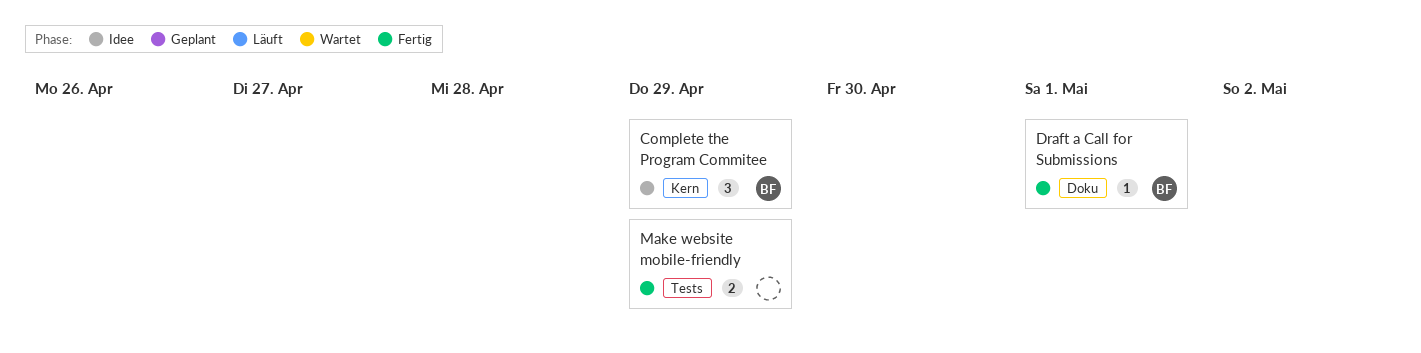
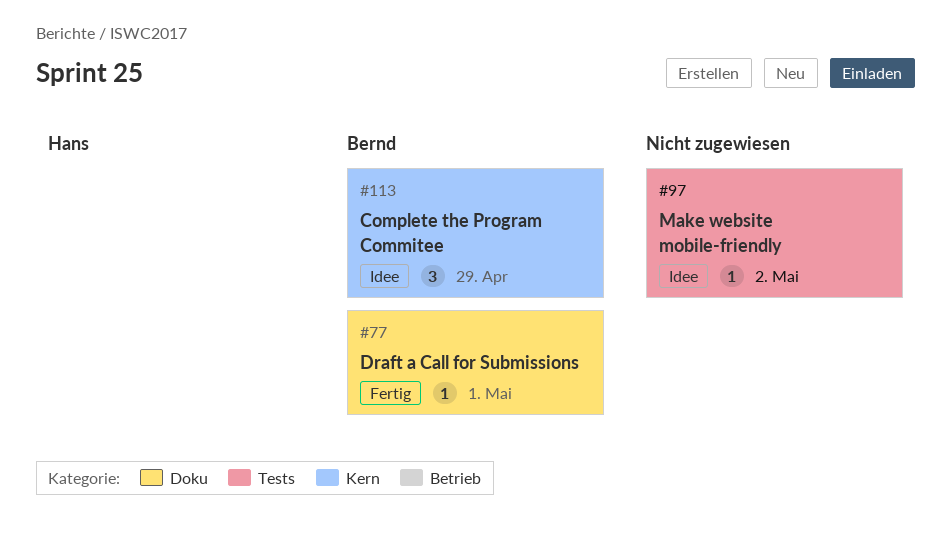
Make website mobile-friendly, status: Fertig -> Idee
Make website mobile-friendly, estimate: 2 -> 1
Make website mobile-friendly, due: Apr 29 -> May 2

